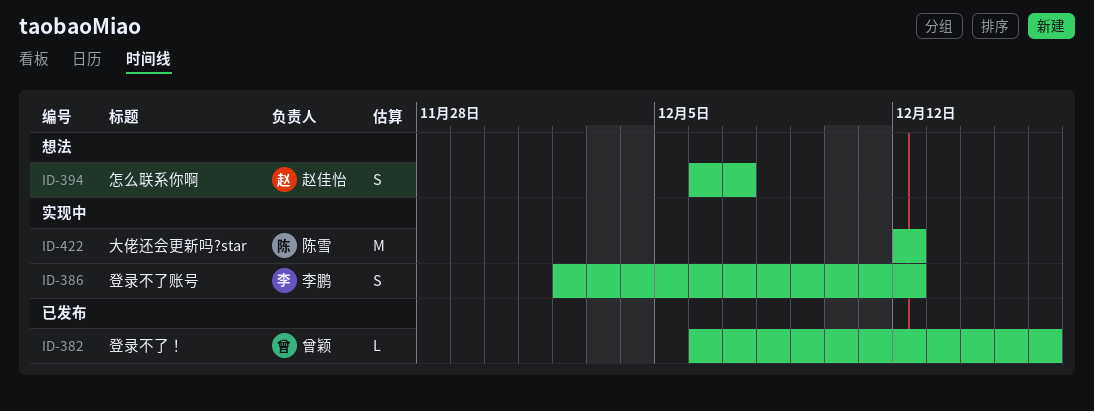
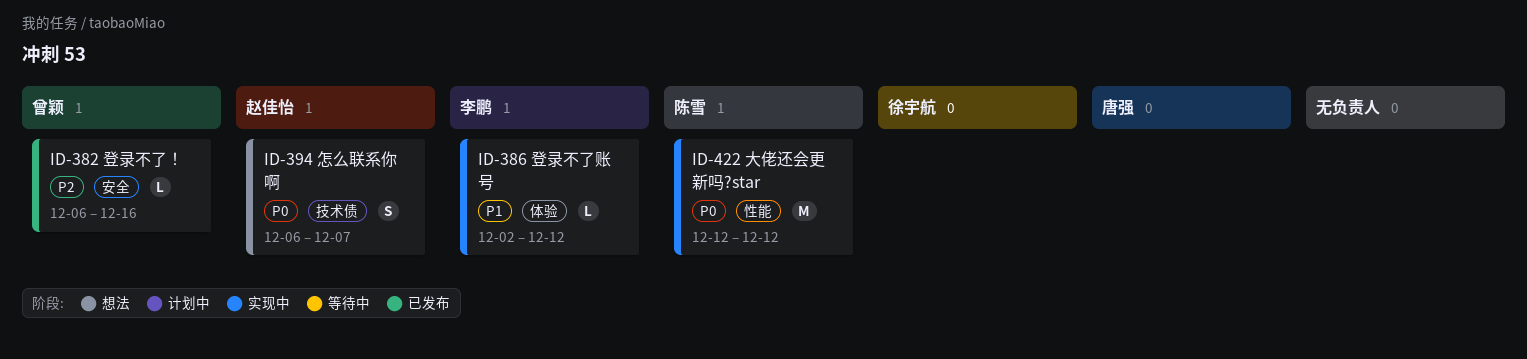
ID-386, estimate: S -> L

